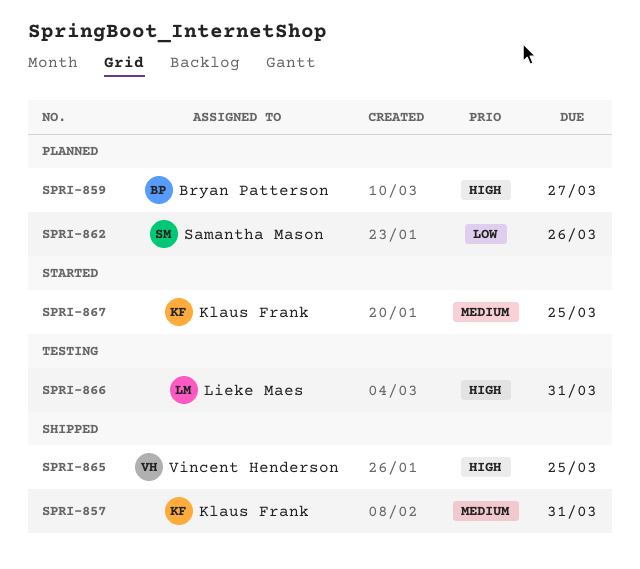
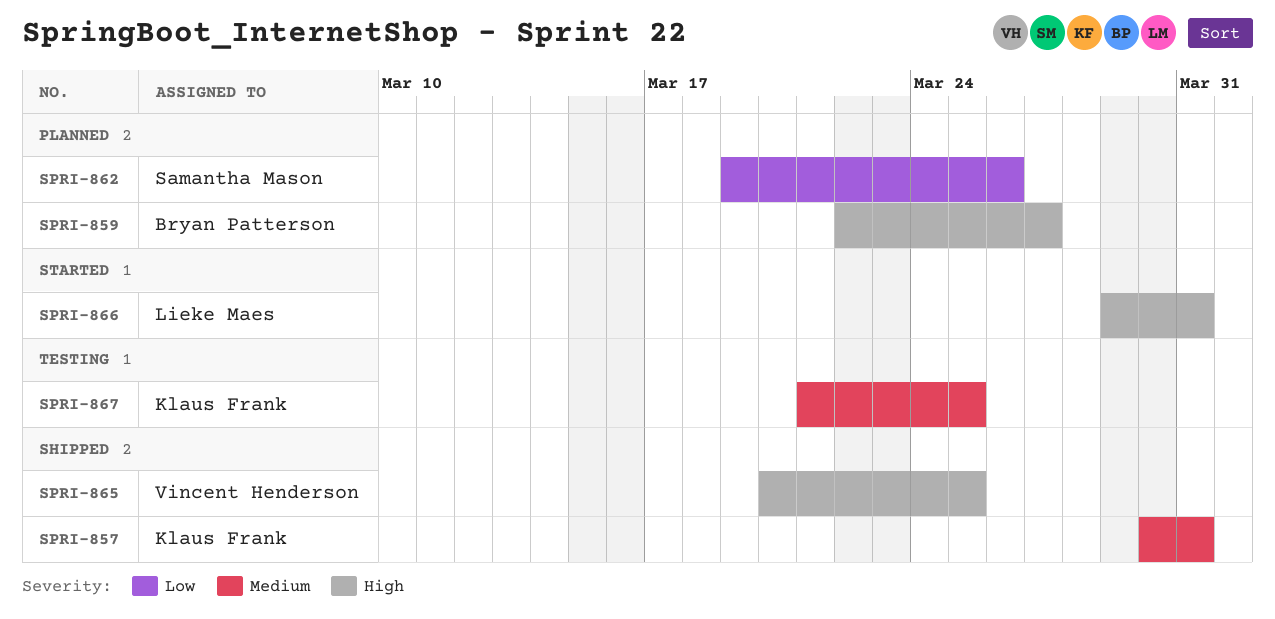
SPRI-866, status: Testing -> Started
SPRI-867, status: Started -> Testing

